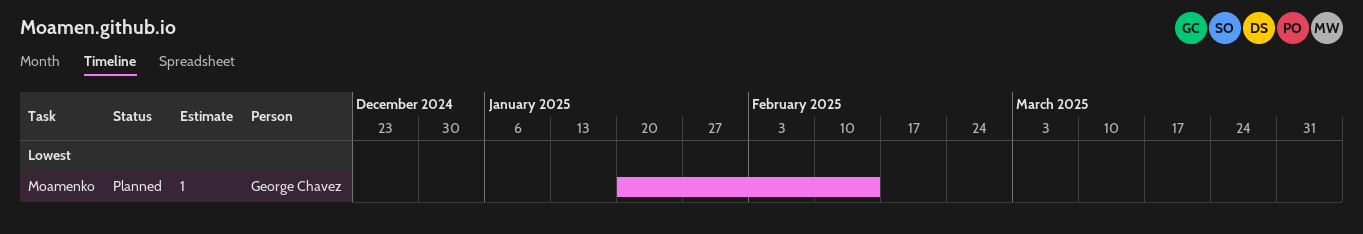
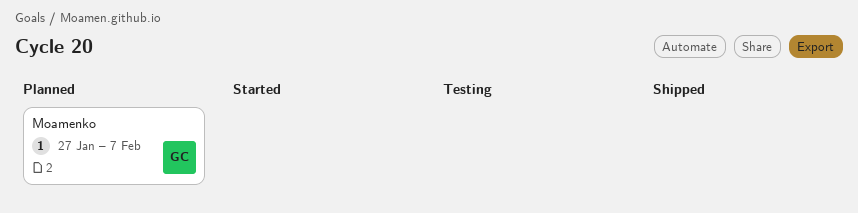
Moamenko, start: Jan 20 -> Jan 27
Moamenko, due: Feb 14 -> Feb 7

